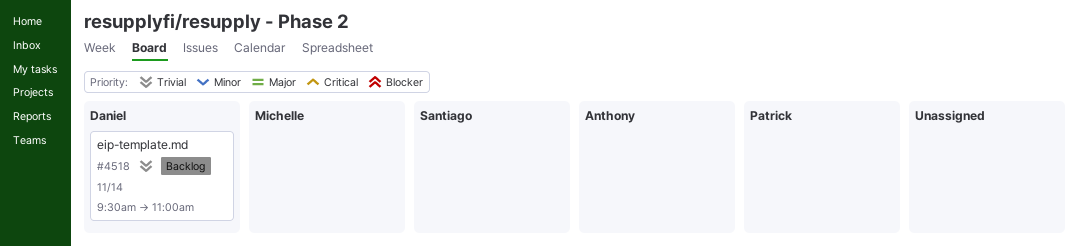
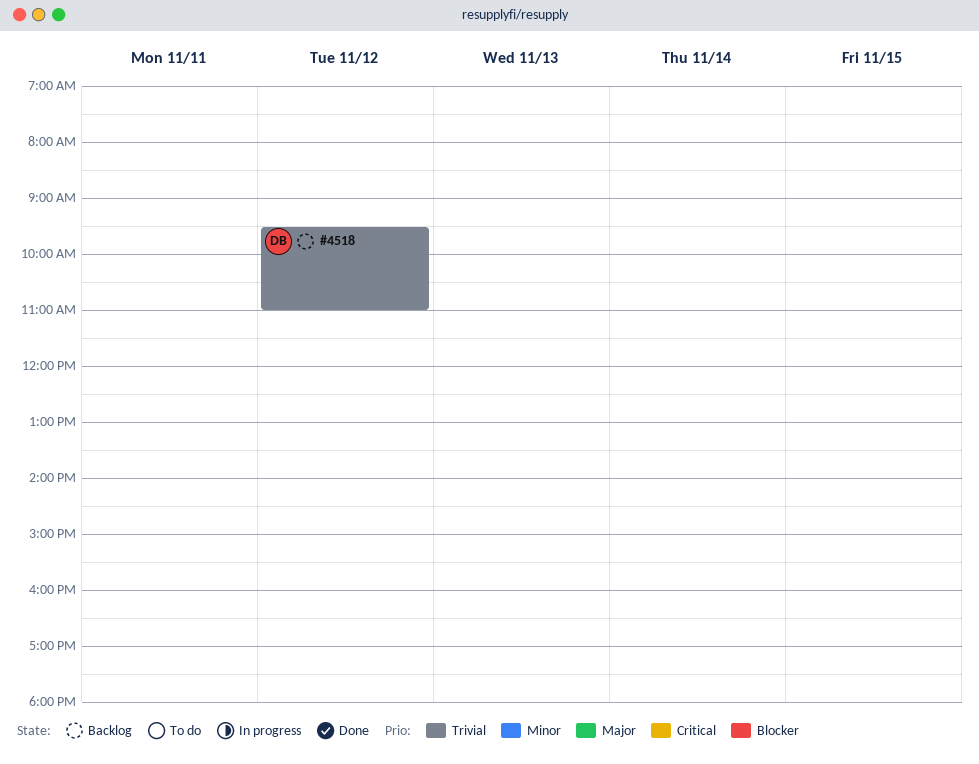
#4518, day: Nov 14 -> Nov 12

